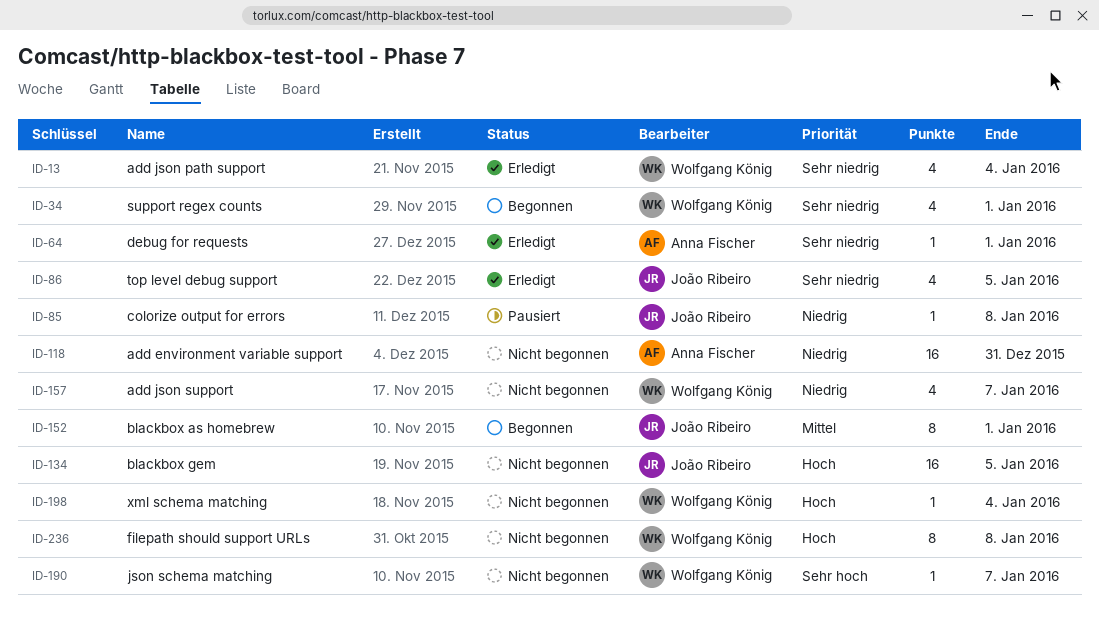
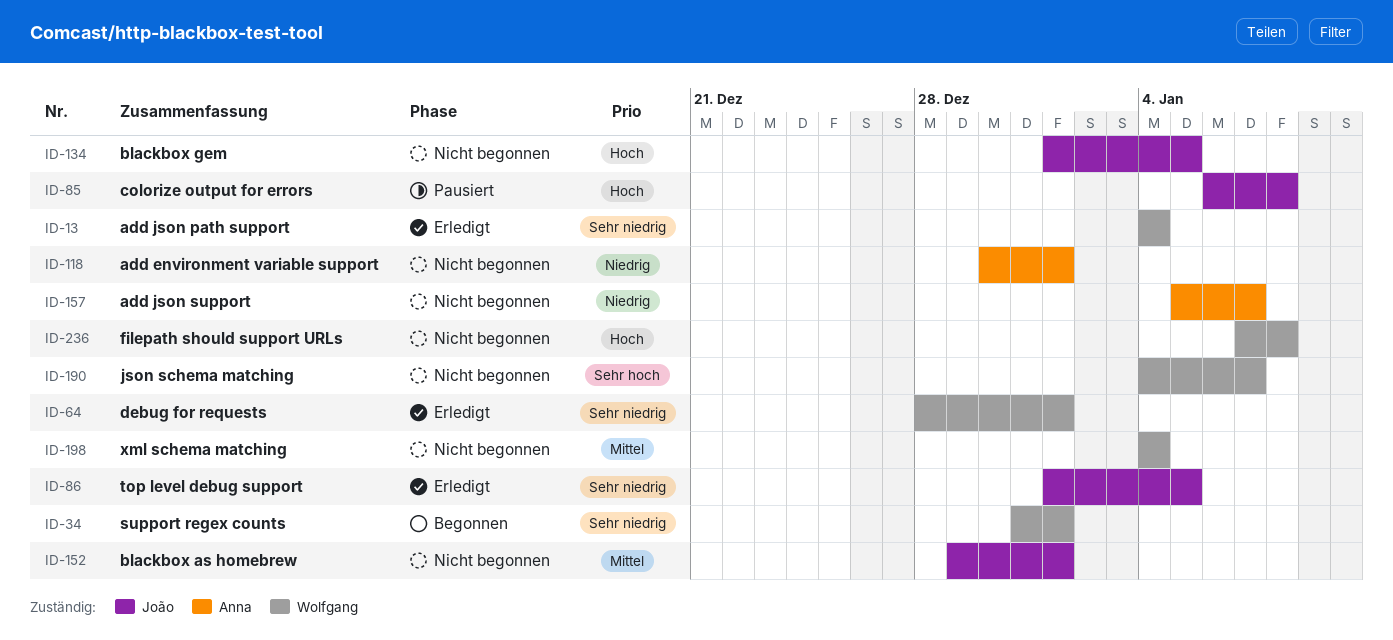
ID-64, owner: Anna Fischer -> Wolfgang König
ID-85, priority: Niedrig -> Hoch
ID-118, due: Dec 31 -> Jan 1
ID-152, status: Begonnen -> Nicht begonnen
ID-157, owner: Wolfgang König -> Anna Fischer
ID-198, priority: Hoch -> Mittel

